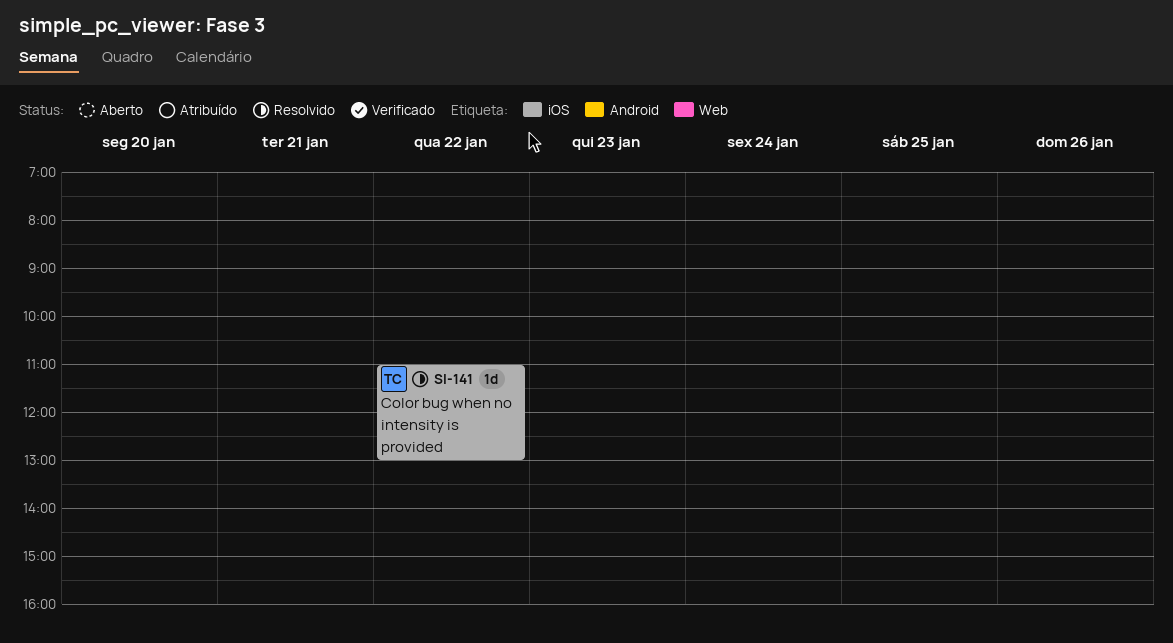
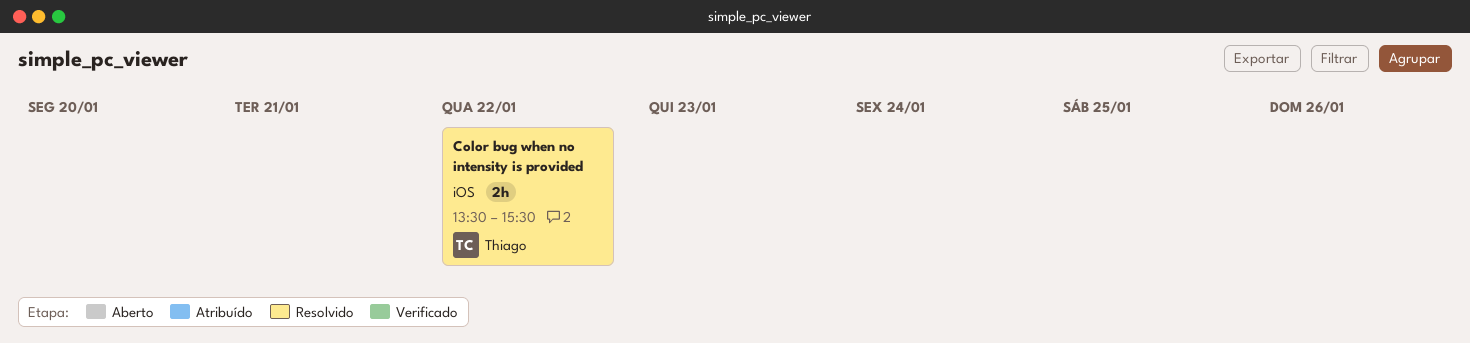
Color bug when no intensity is provided, estimate: 1d -> 2h
Color bug when no intensity is provided, begins: 11:00 -> 13:30
Color bug when no intensity is provided, ends: 13:00 -> 15:30

